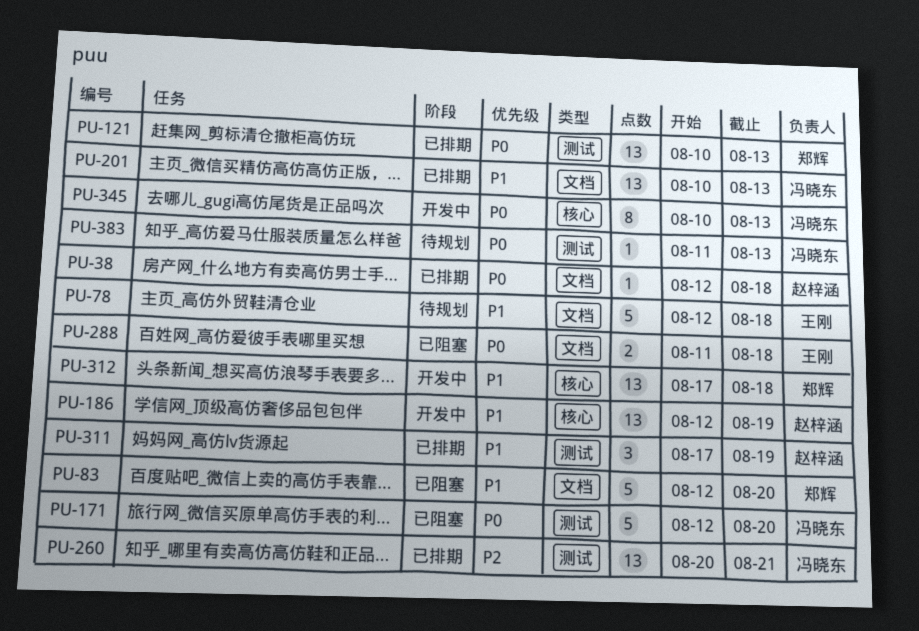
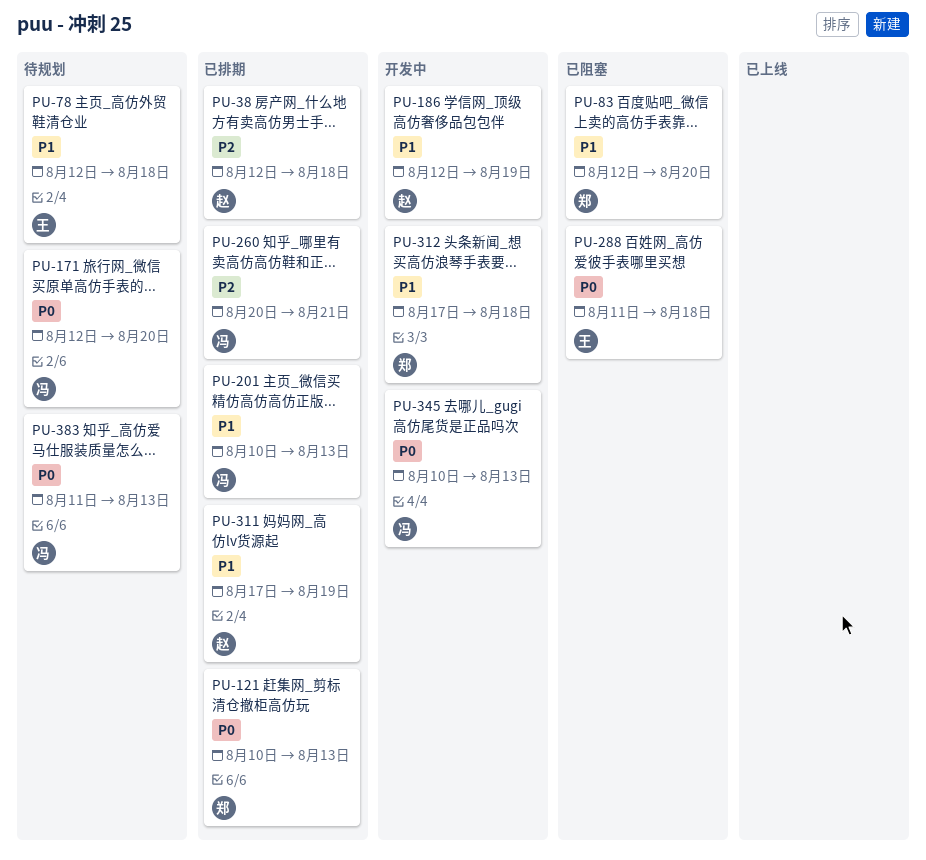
PU-38, priority: P0 -> P2
PU-171, status: 已阻塞 -> 待规划

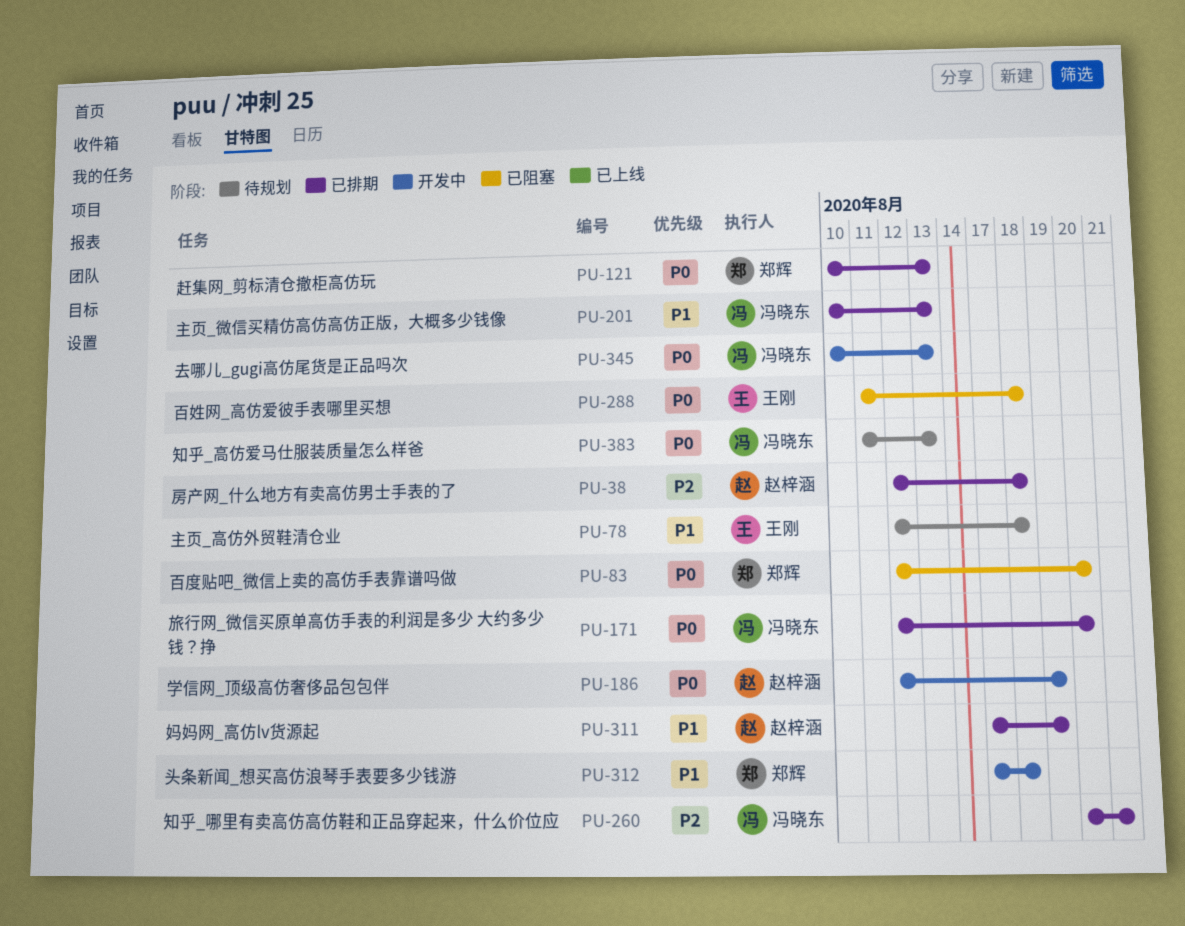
PU-83, priority: P1 -> P0
PU-171, status: 待规划 -> 已排期
PU-186, priority: P1 -> P0

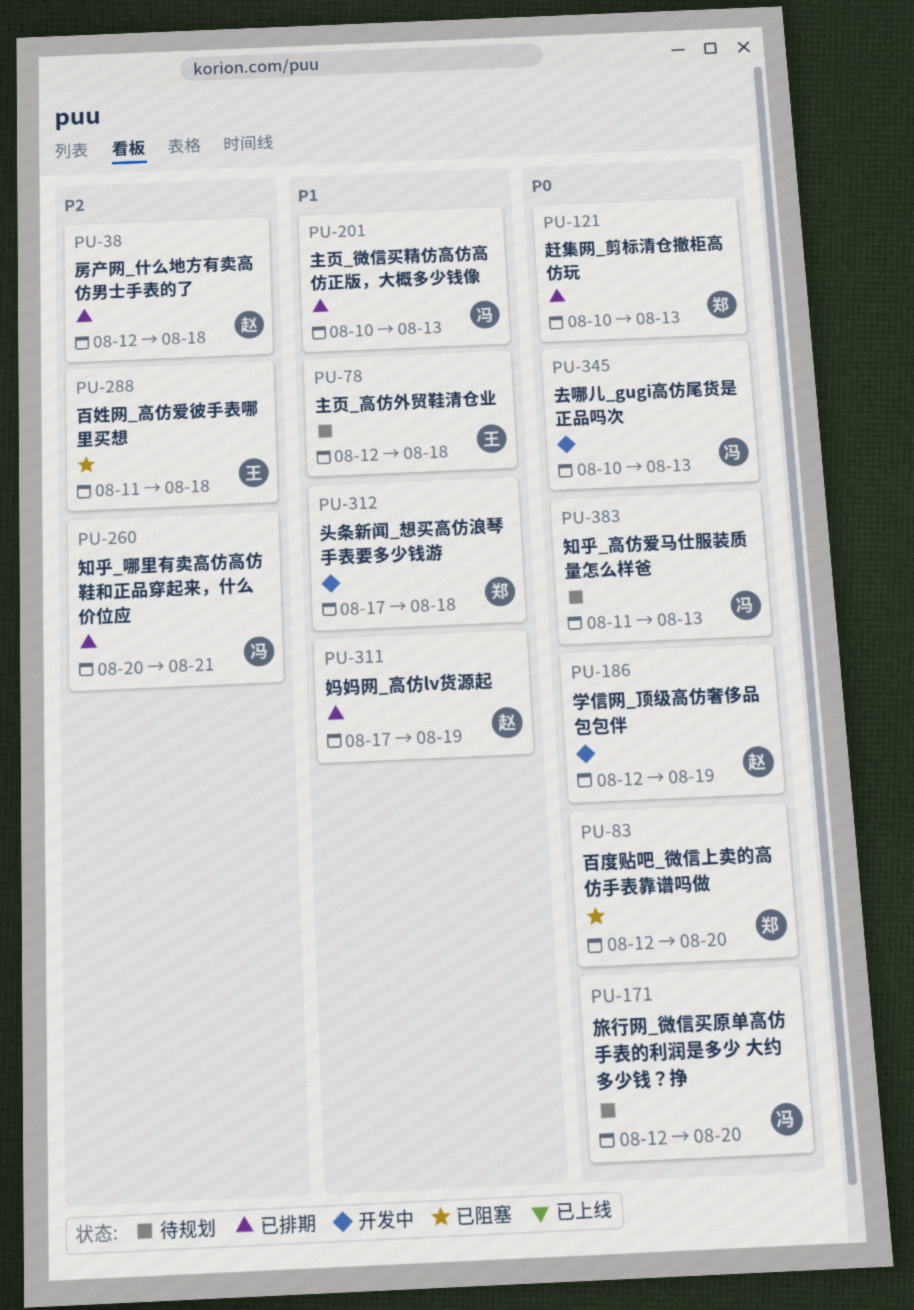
PU-171, status: 已排期 -> 待规划
PU-288, priority: P0 -> P2

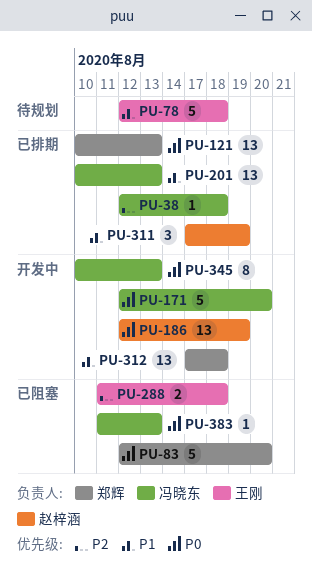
PU-38, owner: 赵梓涵 -> 冯晓东
PU-171, status: 待规划 -> 开发中
PU-260: present -> none
PU-383, status: 待规划 -> 已阻塞

